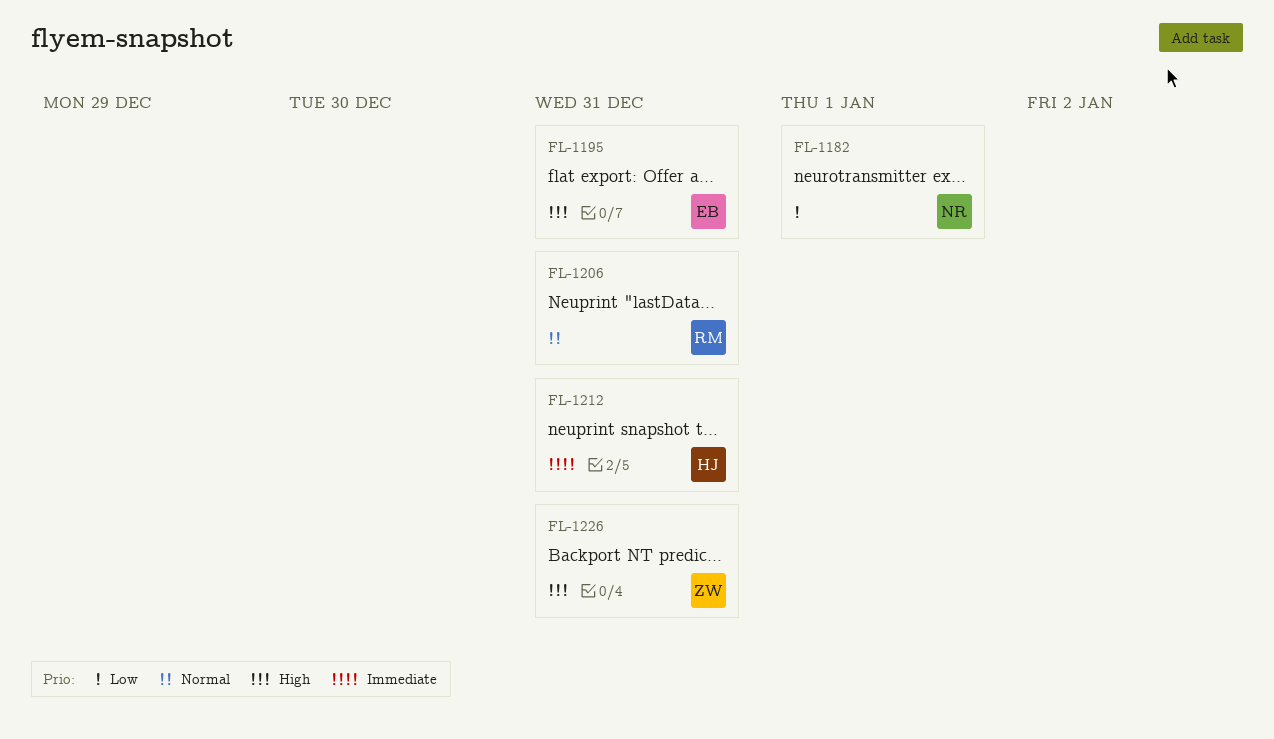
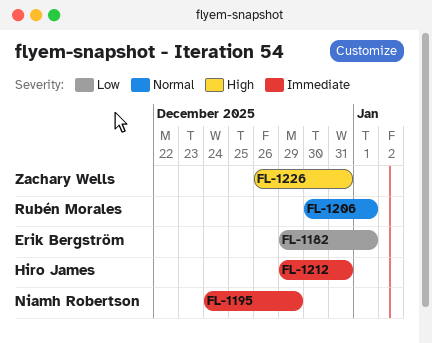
FL-1182, owner: Niamh Robertson -> Erik Bergström
FL-1195, owner: Erik Bergström -> Niamh Robertson
FL-1195, priority: High -> Immediate
FL-1195, due: Dec 31 -> Dec 29
FL-1206, due: Dec 31 -> Jan 1

